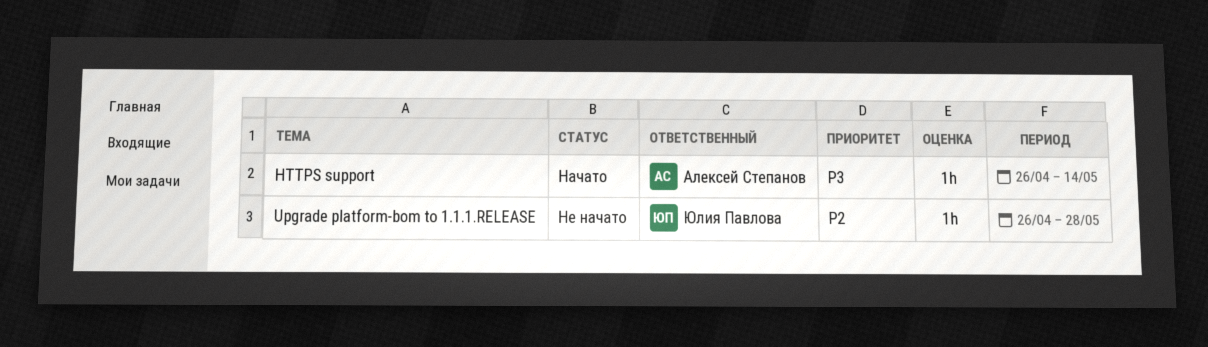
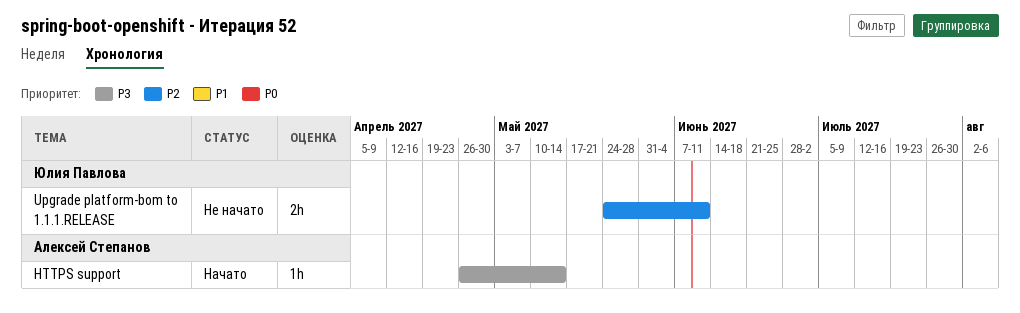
Upgrade platform-bom to 1.1.1.RELEASE, estimate: 1h -> 2h
Upgrade platform-bom to 1.1.1.RELEASE, start: Apr 26 -> May 24
Upgrade platform-bom to 1.1.1.RELEASE, due: May 28 -> Jun 11

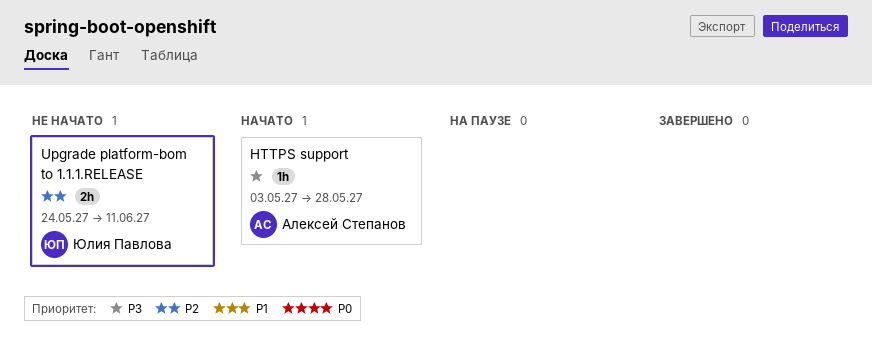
HTTPS support, start: Apr 26 -> May 3
HTTPS support, due: May 14 -> May 28

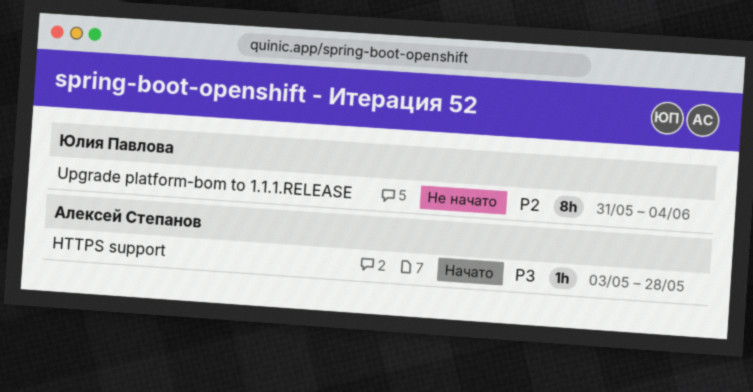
Upgrade platform-bom to 1.1.1.RELEASE, estimate: 2h -> 8h
Upgrade platform-bom to 1.1.1.RELEASE, start: May 24 -> May 31
Upgrade platform-bom to 1.1.1.RELEASE, due: Jun 11 -> Jun 4

